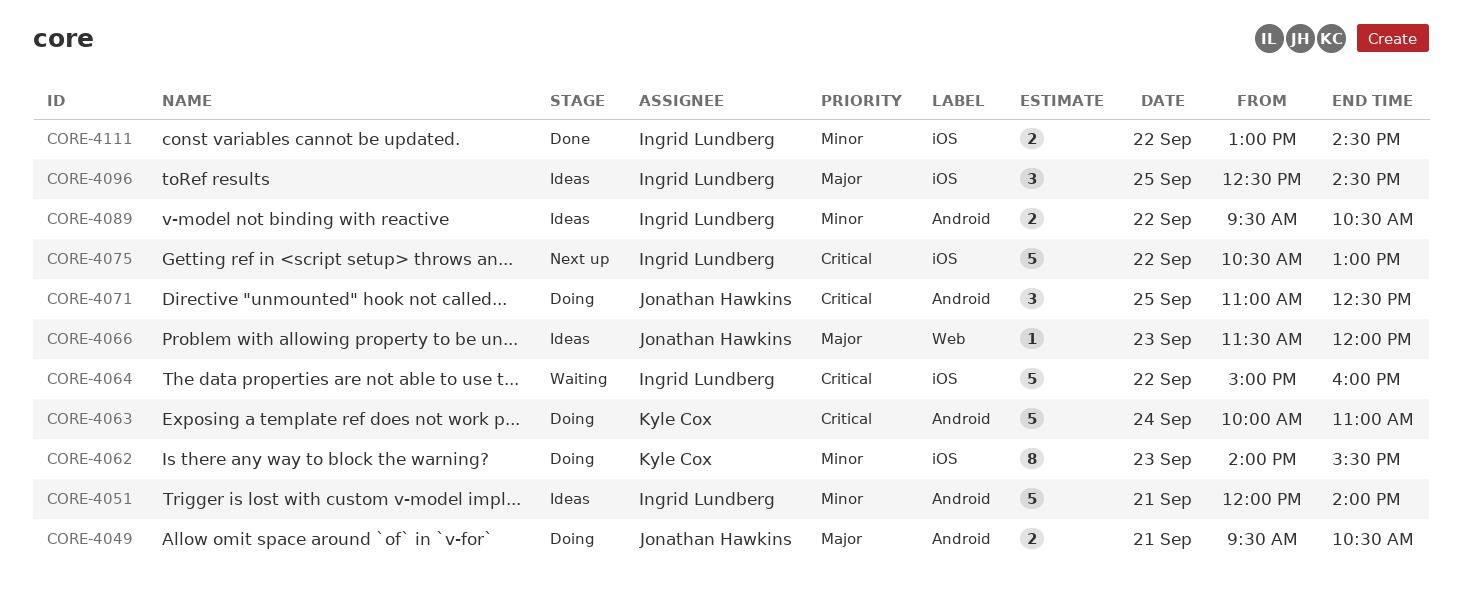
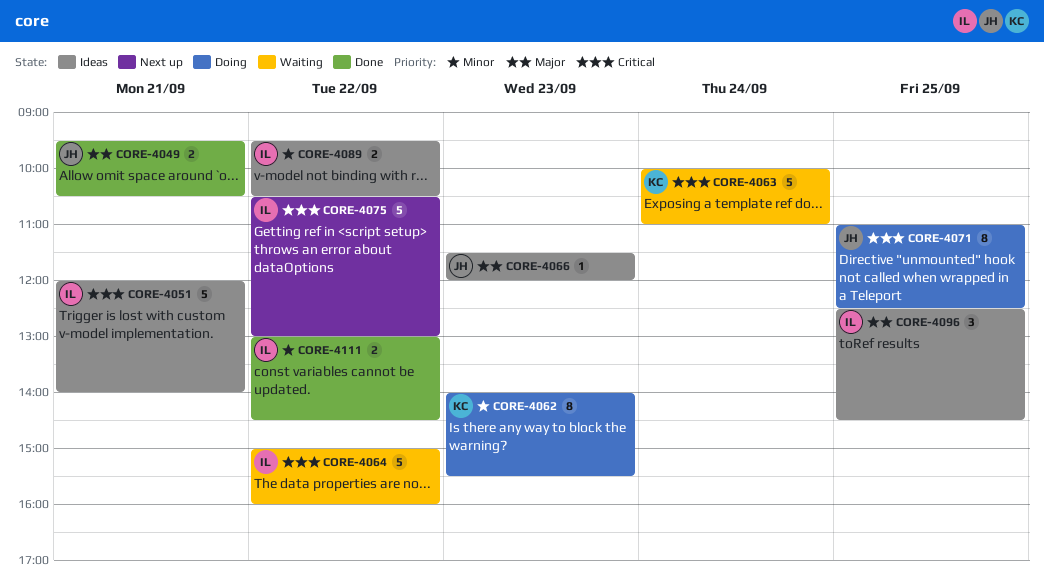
CORE-4049, status: Doing -> Done
CORE-4051, priority: Minor -> Critical
CORE-4063, status: Doing -> Waiting
CORE-4071, estimate: 3 -> 8

